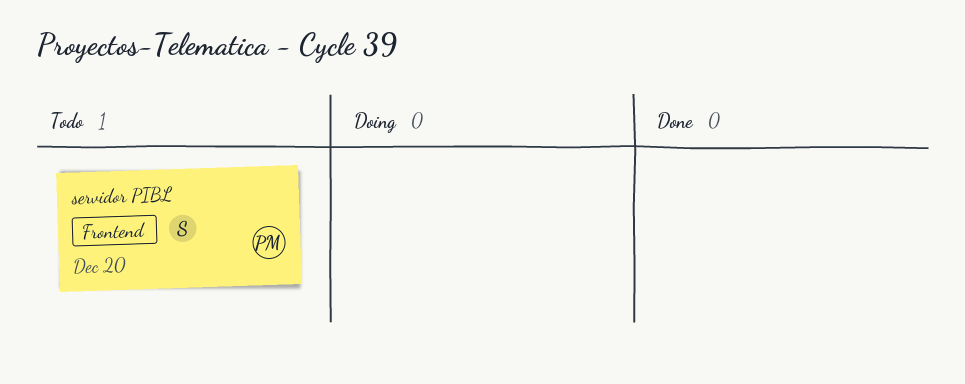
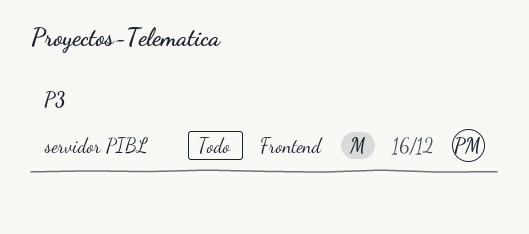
servidor PIBL, estimate: S -> M
servidor PIBL, due: Dec 20 -> Dec 16

